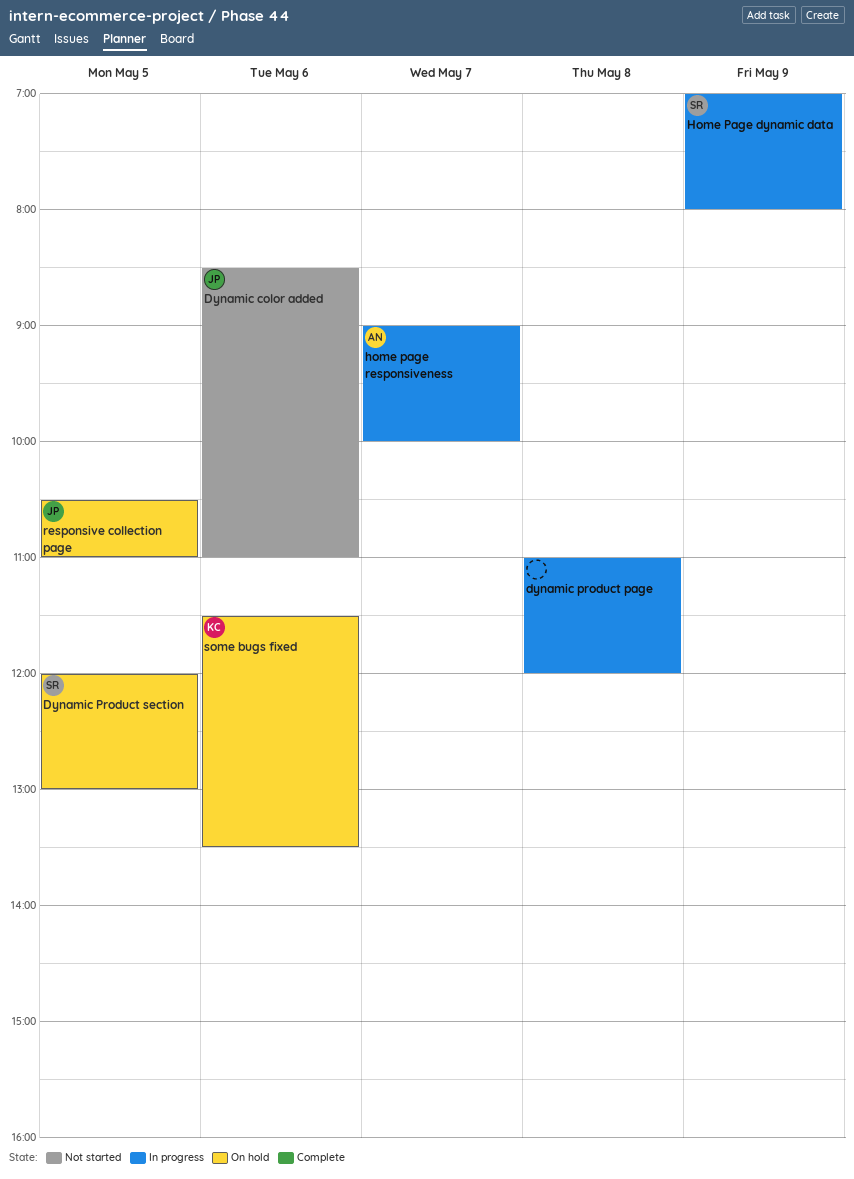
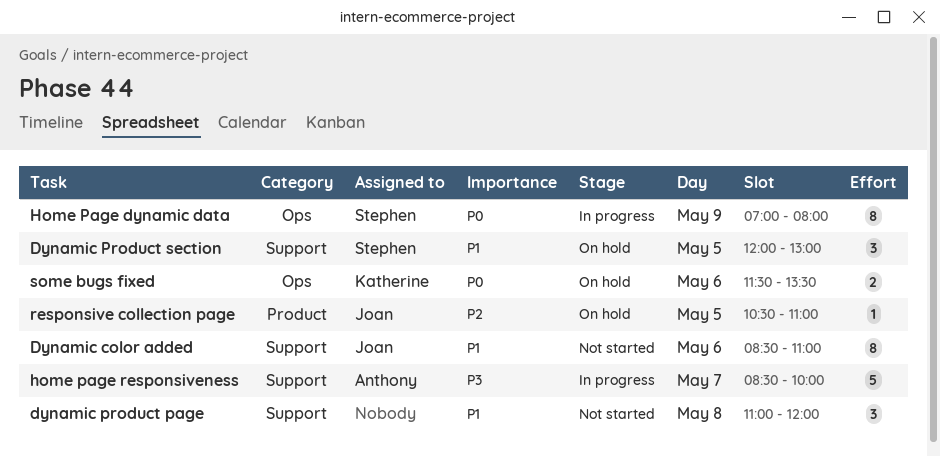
dynamic product page, status: In progress -> Not started
home page responsiveness, begins: 09:00 -> 08:30

